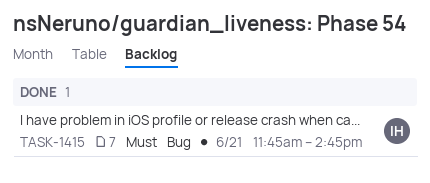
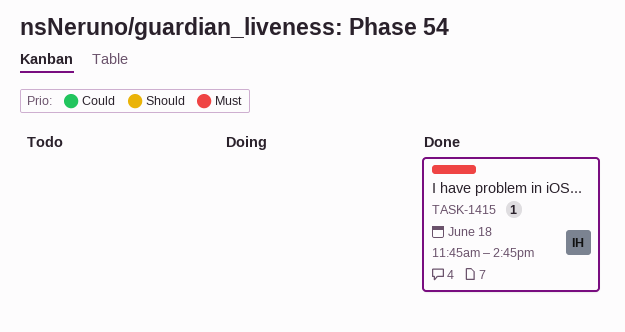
TASK-1415, day: Jun 21 -> Jun 18

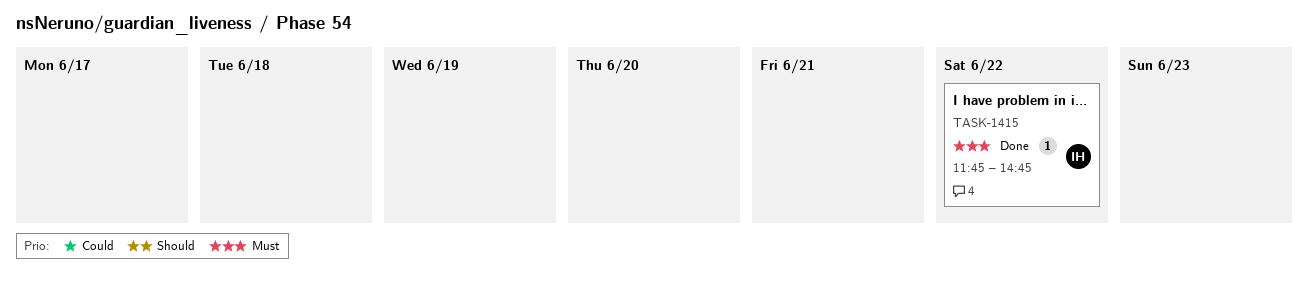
TASK-1415, day: Jun 18 -> Jun 22

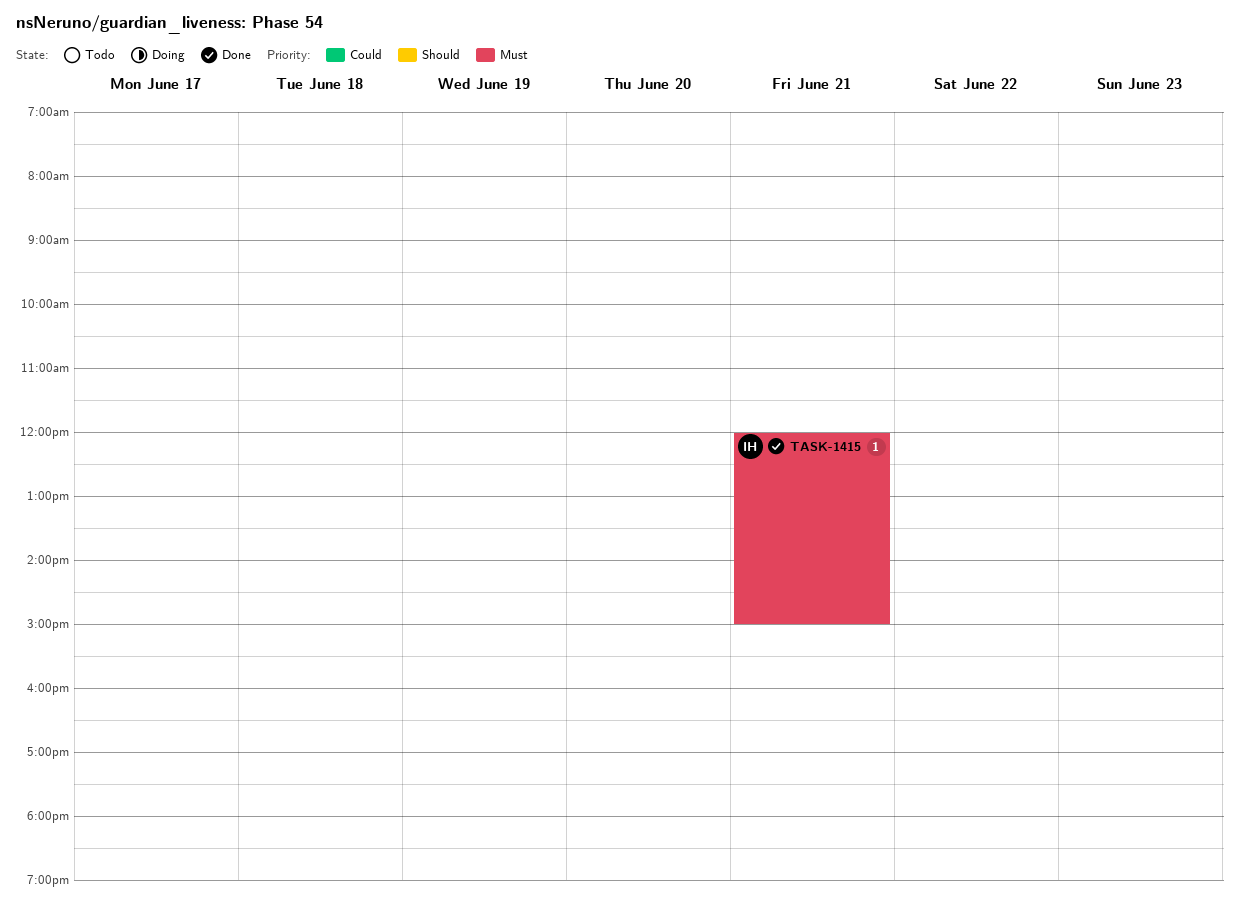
TASK-1415, day: Jun 22 -> Jun 21
TASK-1415, begins: 11:45 -> 12:00
TASK-1415, ends: 14:45 -> 15:00

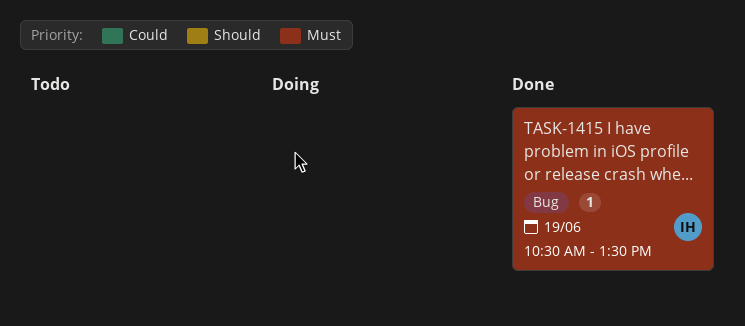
TASK-1415, day: Jun 21 -> Jun 19
TASK-1415, begins: 12:00 -> 10:30
TASK-1415, ends: 15:00 -> 13:30

